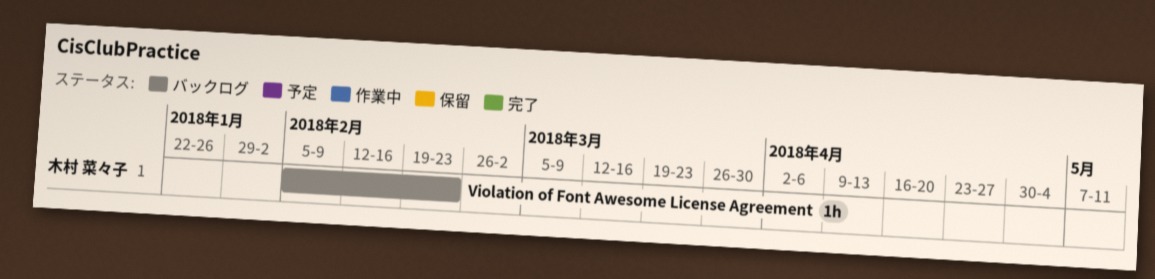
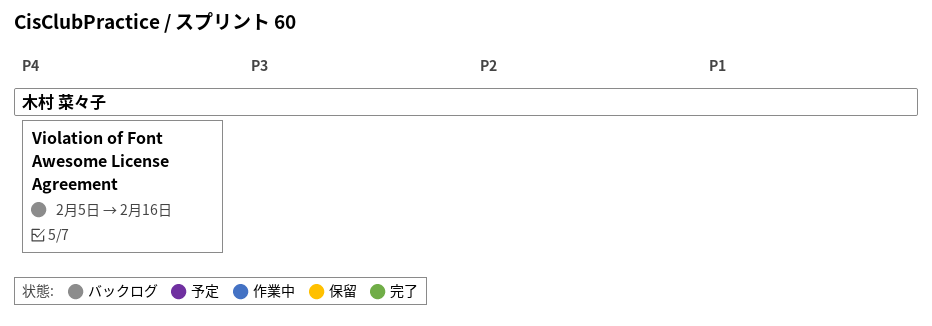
Violation of Font Awesome License Agreement, due: Feb 23 -> Feb 16

